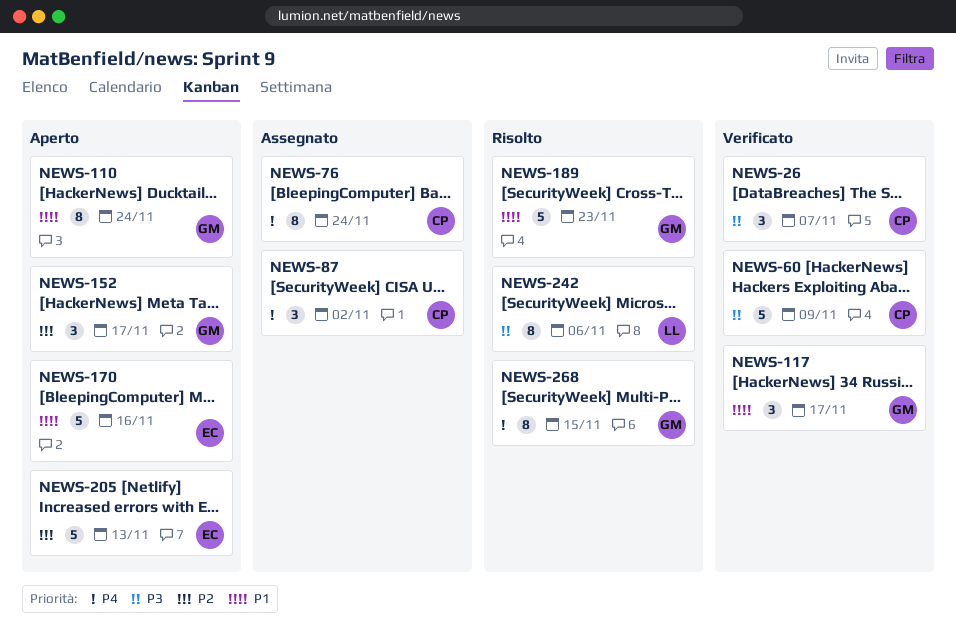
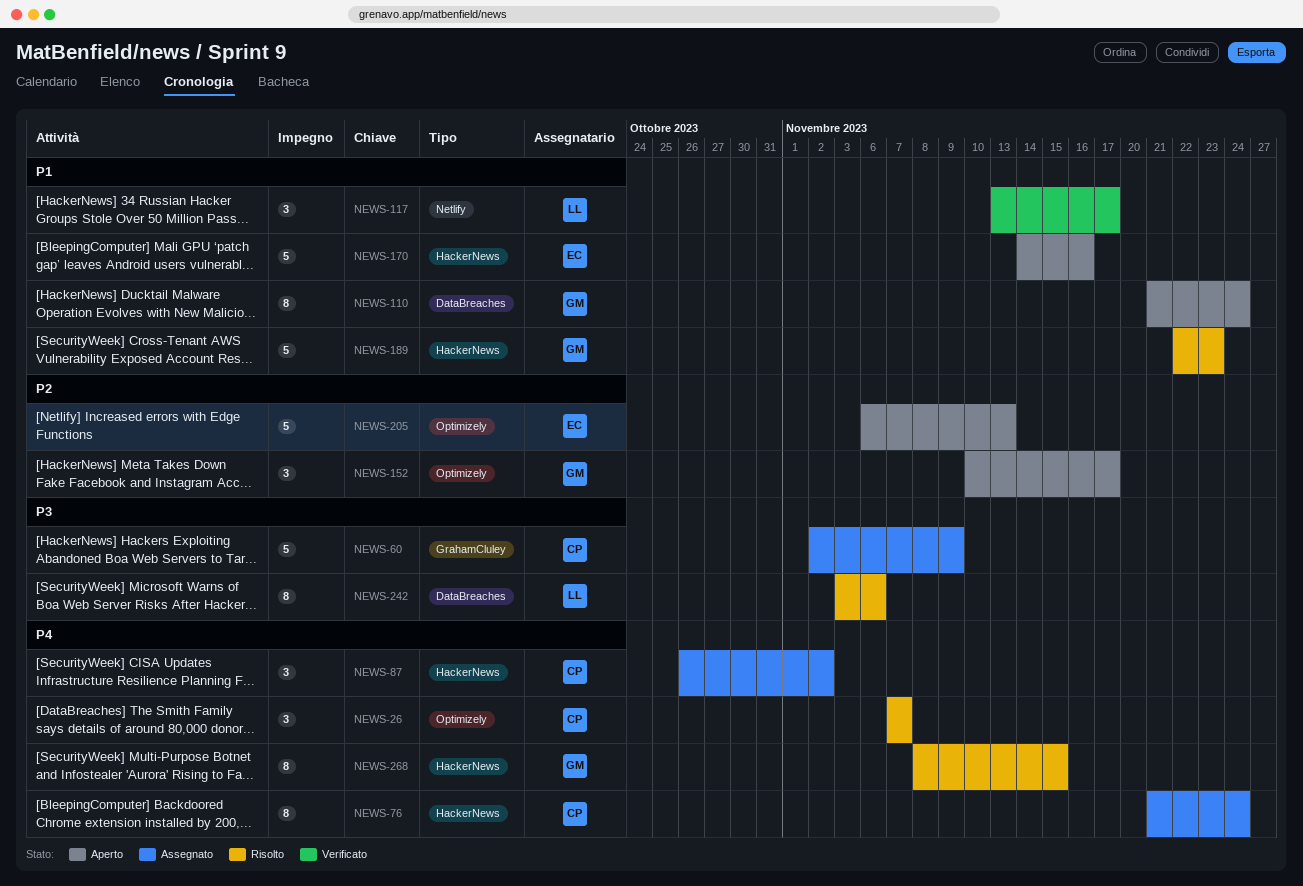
NEWS-26, status: Verificato -> Risolto
NEWS-26, priority: P3 -> P4
NEWS-60, status: Verificato -> Assegnato
NEWS-117, owner: GM -> LL

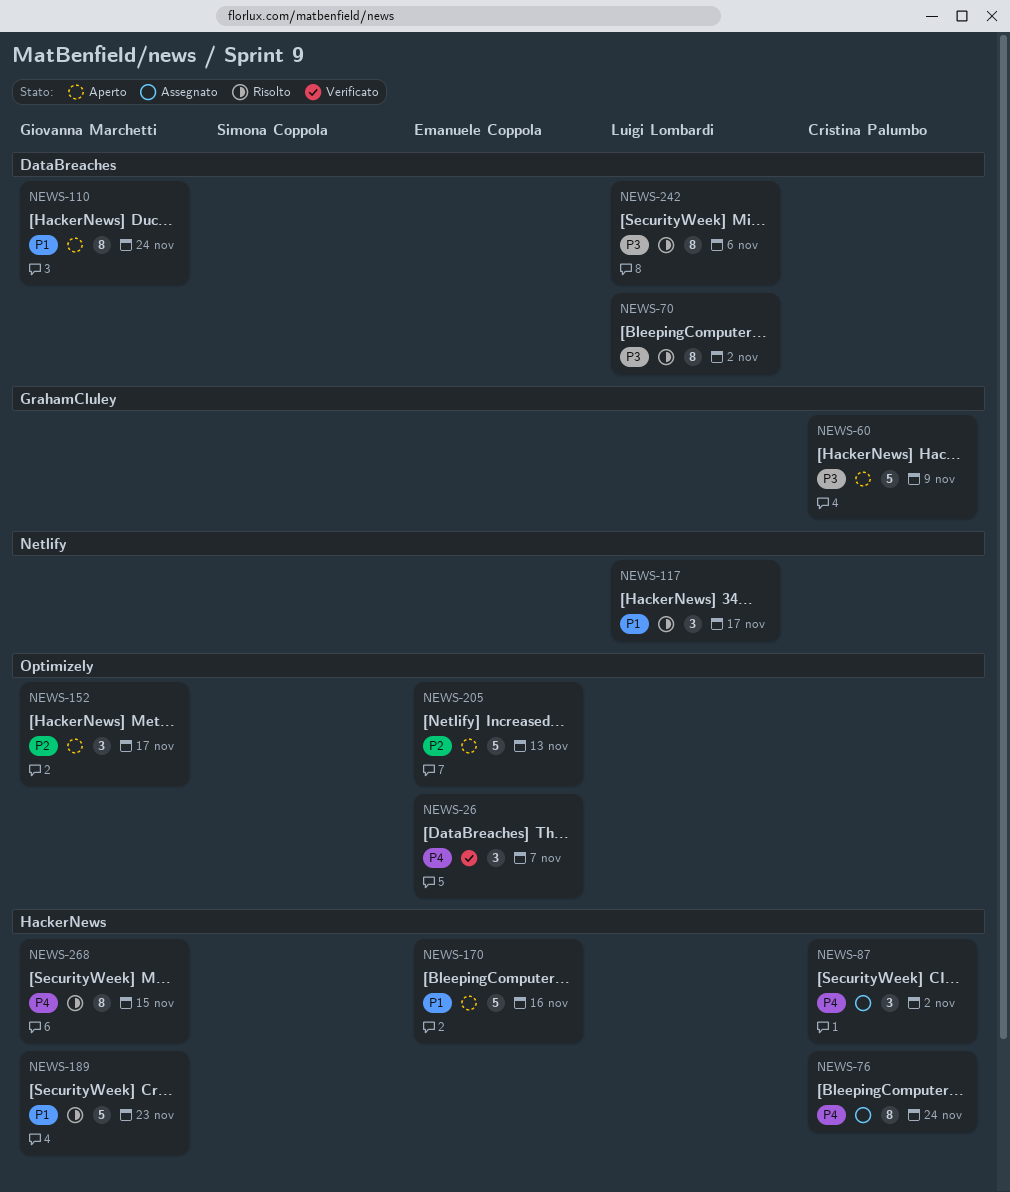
NEWS-26, status: Risolto -> Verificato
NEWS-26, owner: Cristina Palumbo -> Emanuele Coppola
NEWS-60, status: Assegnato -> Aperto
NEWS-70: none -> present
NEWS-117, status: Verificato -> Risolto

